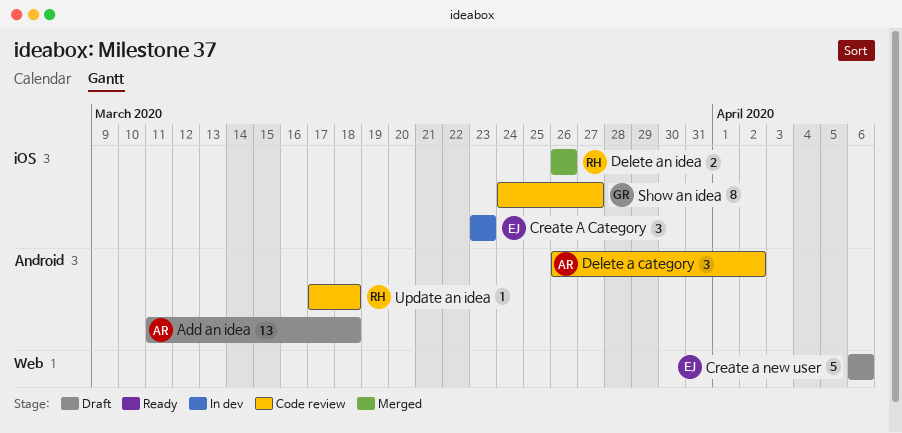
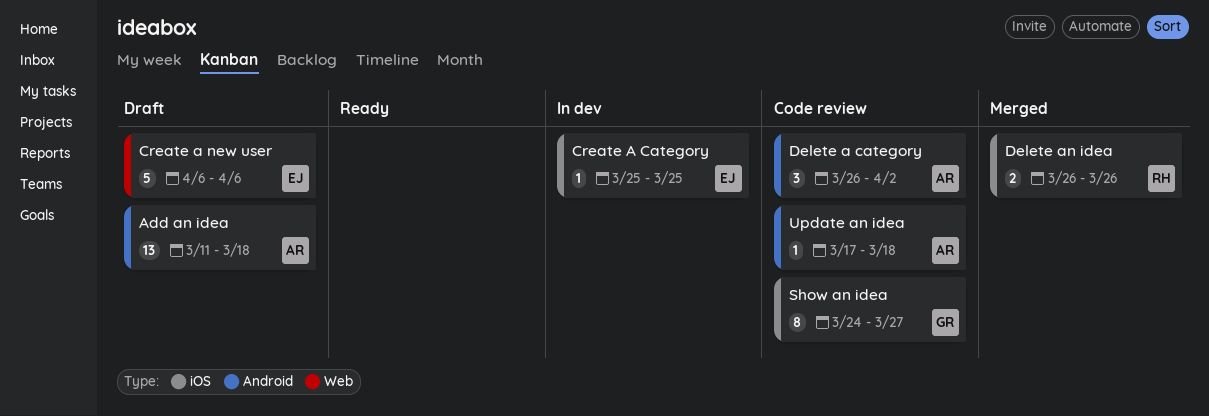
Create A Category, estimate: 3 -> 1
Create A Category, start: Mar 23 -> Mar 25
Create A Category, due: Mar 23 -> Mar 25
Update an idea, owner: RH -> AR

